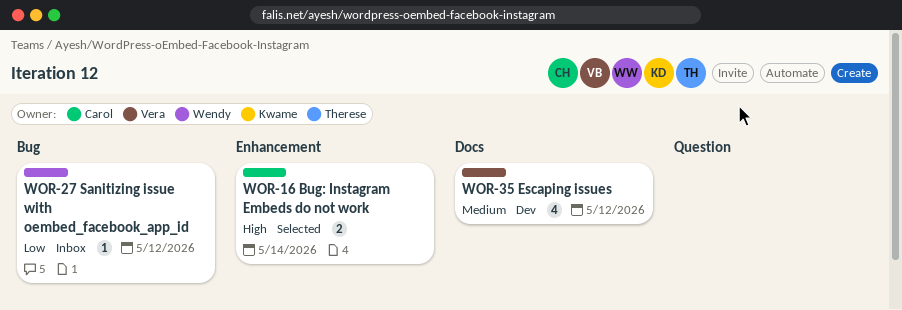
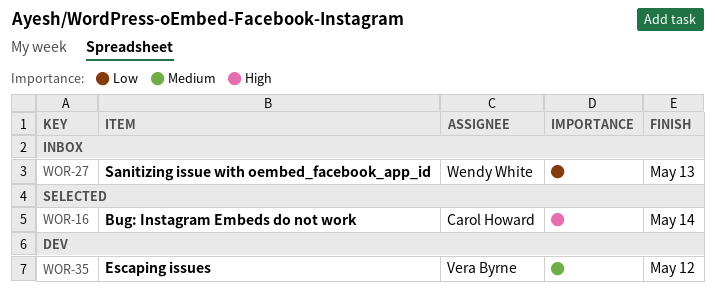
WOR-27, due: May 12 -> May 13

